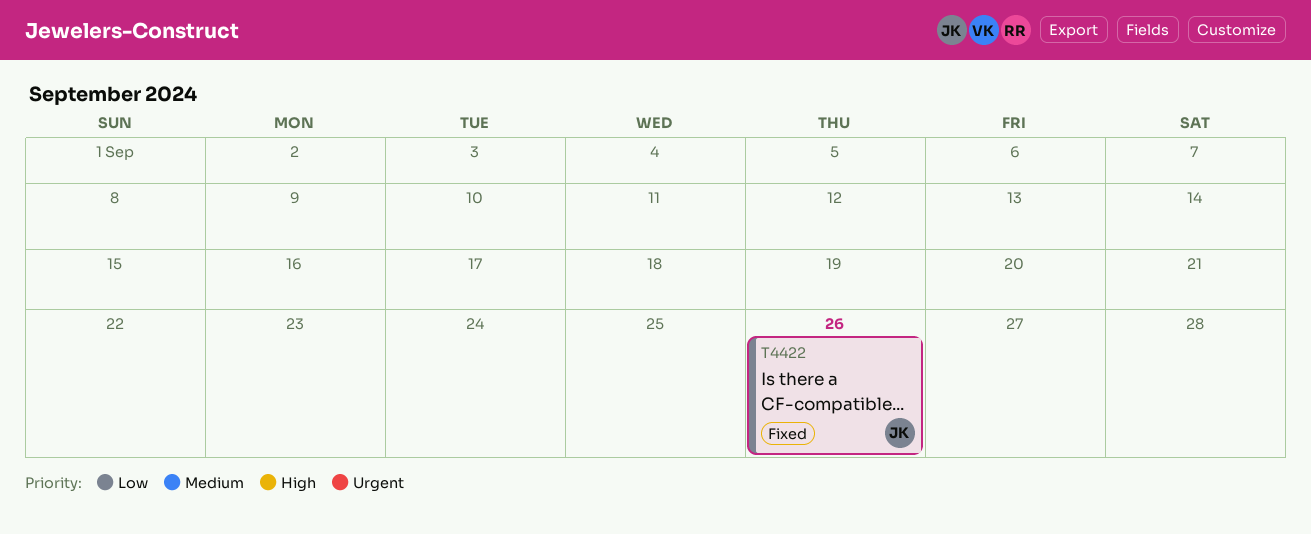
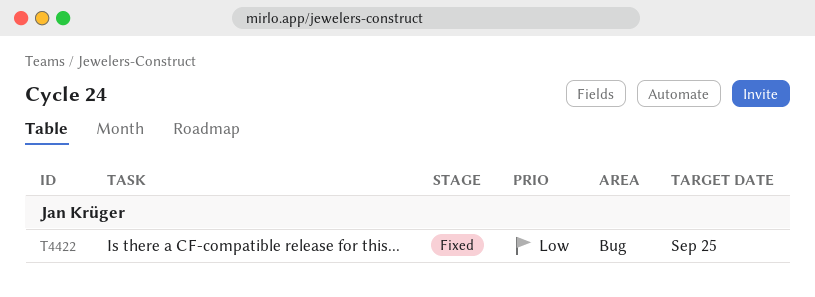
T4422, due: Sep 26 -> Sep 25

